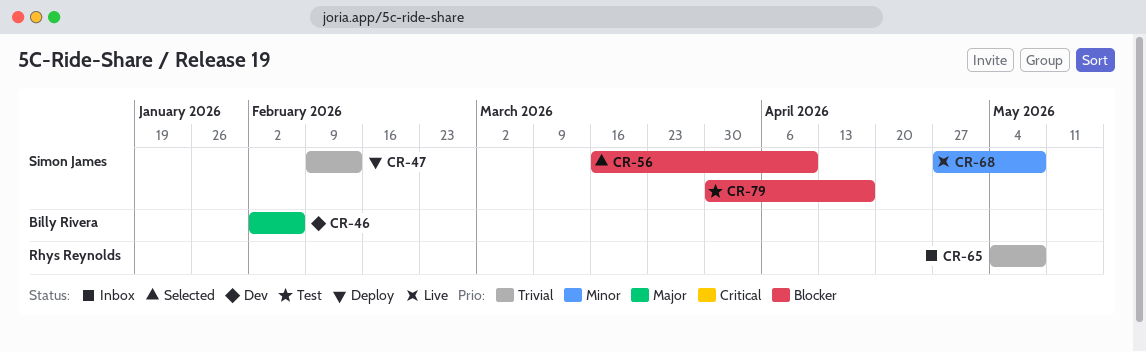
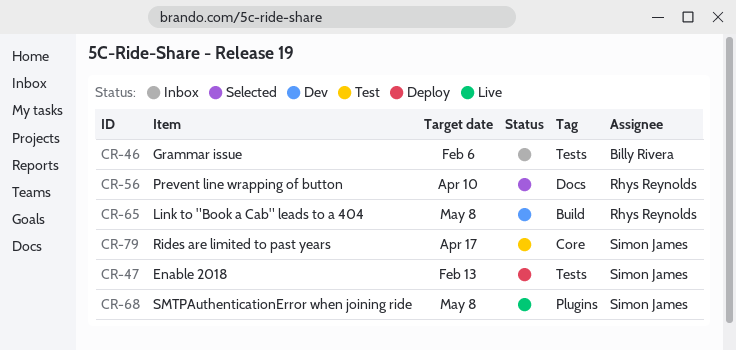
CR-46, status: Dev -> Inbox
CR-56, owner: Simon James -> Rhys Reynolds
CR-65, status: Inbox -> Dev

